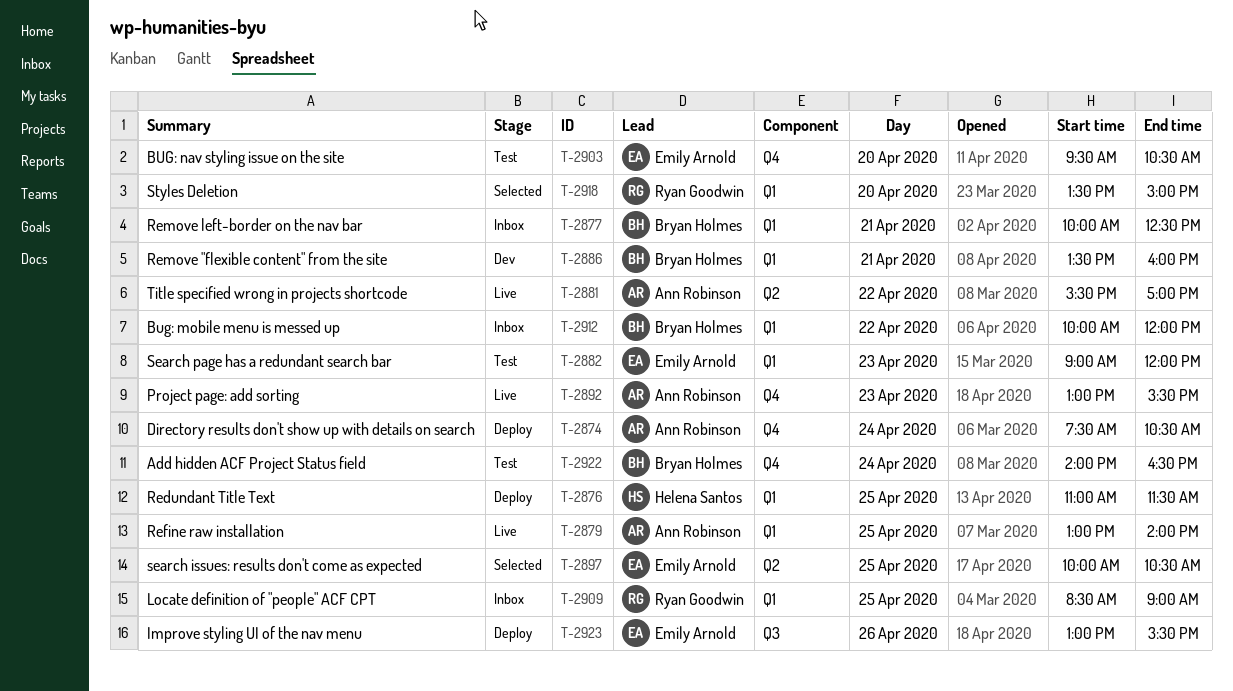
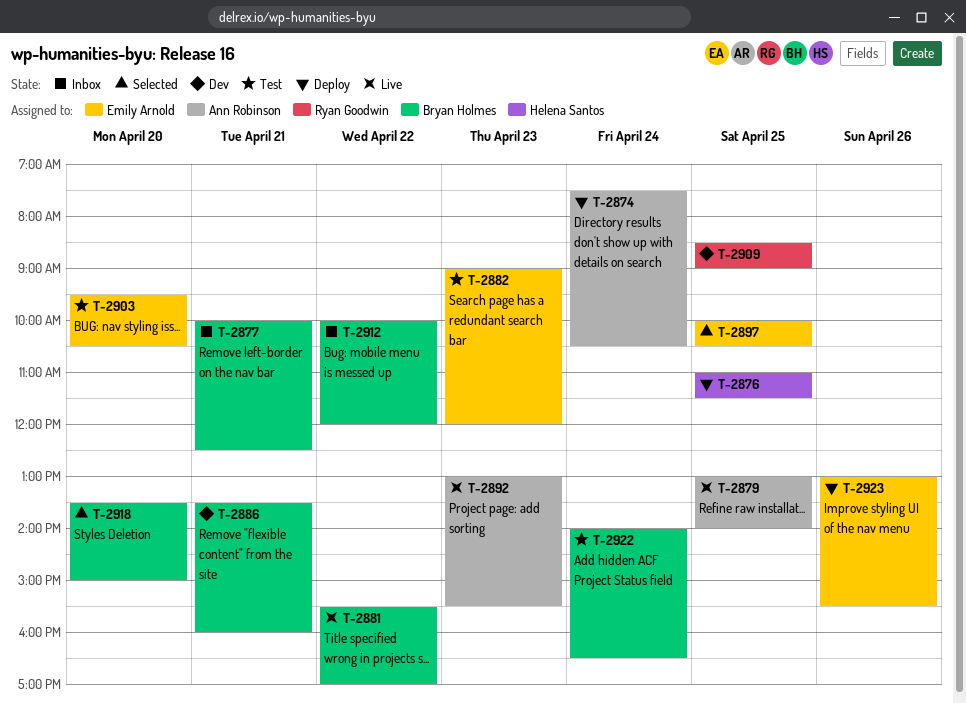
T-2881, owner: Ann Robinson -> Bryan Holmes
T-2909, status: Inbox -> Dev
T-2918, owner: Ryan Goodwin -> Bryan Holmes

